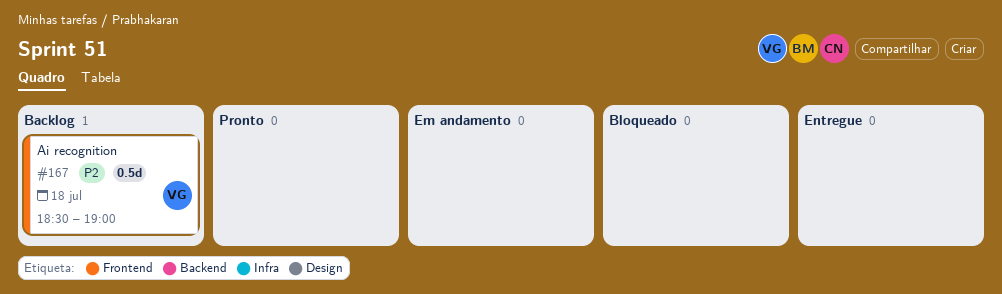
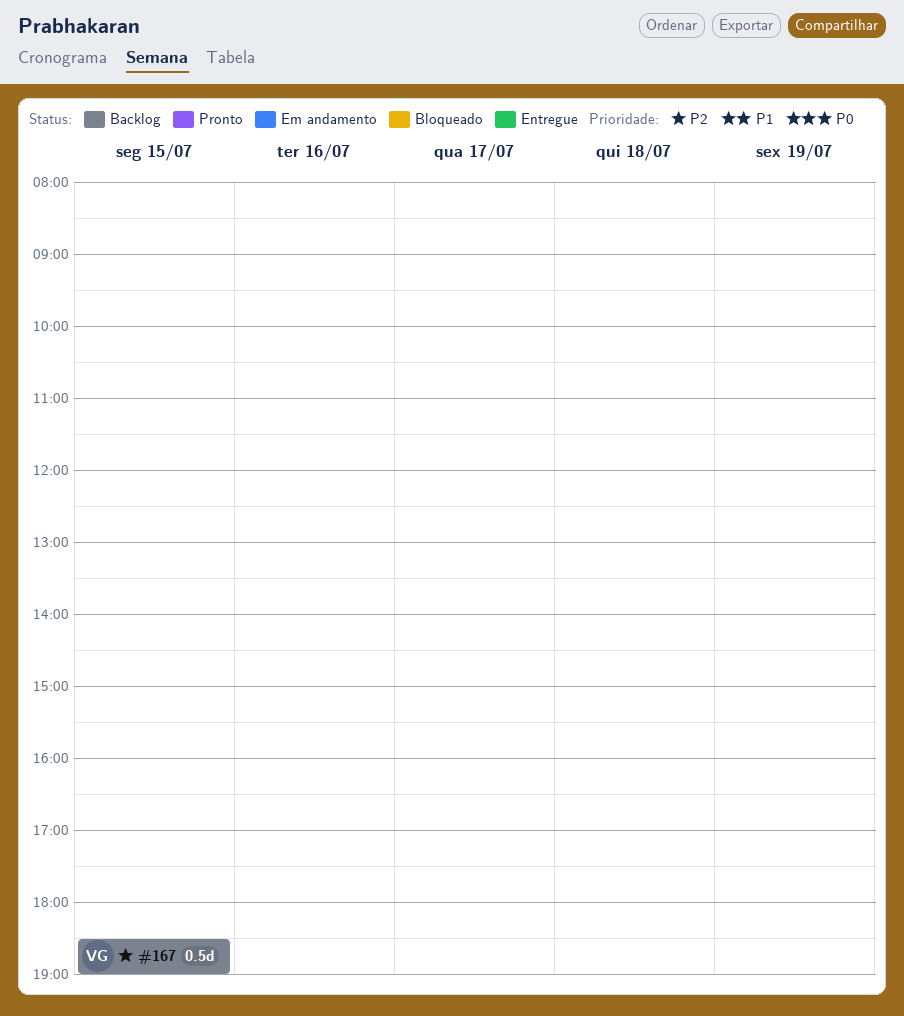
#167, day: Jul 18 -> Jul 15

